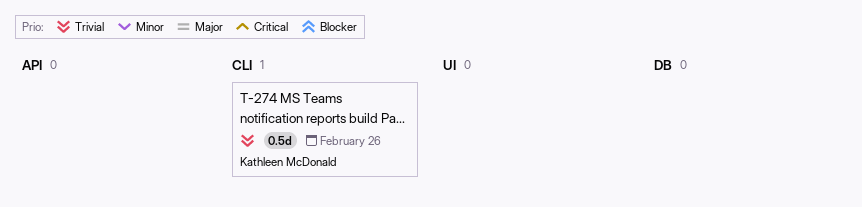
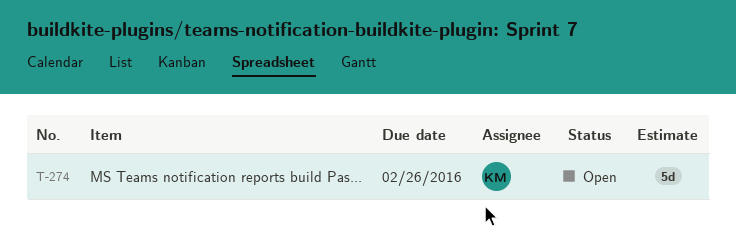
T-274, estimate: 0.5d -> 5d

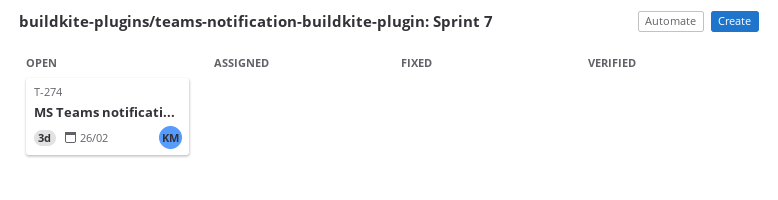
T-274, estimate: 5d -> 3d

